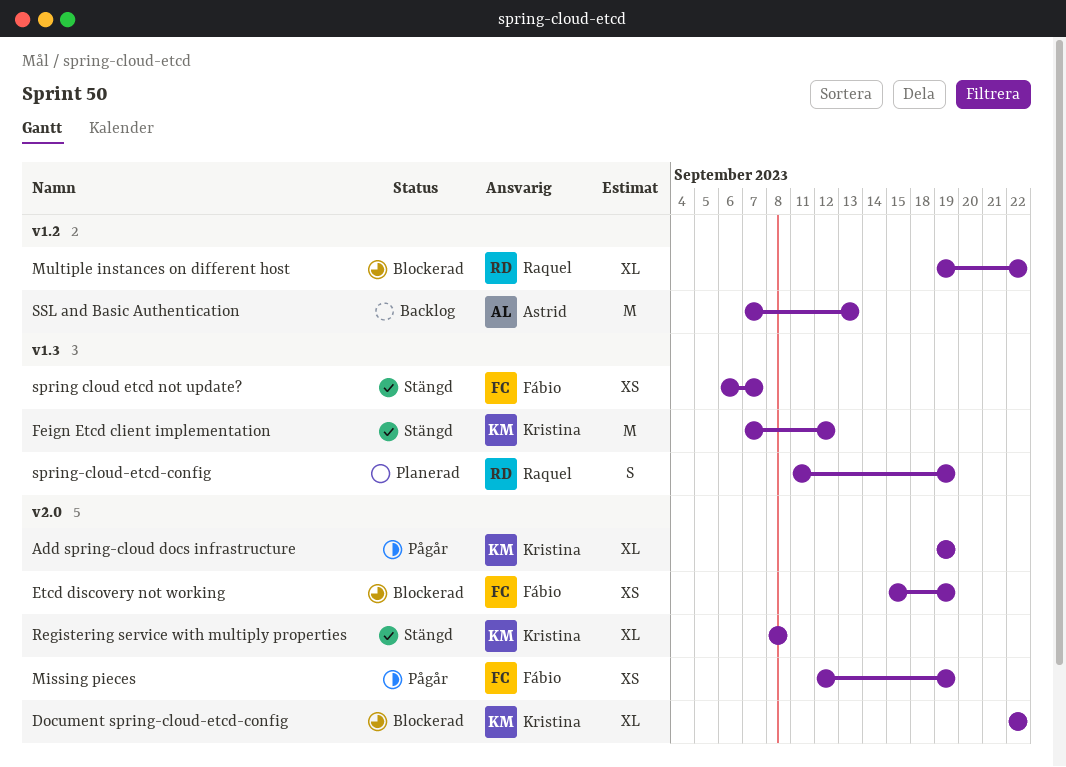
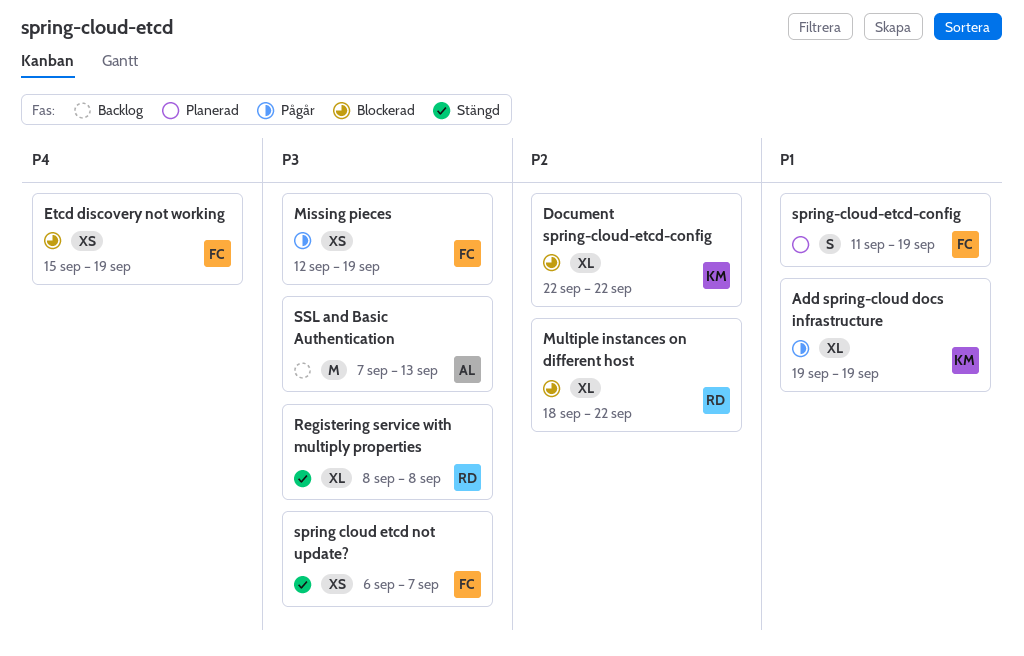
Feign Etcd client implementation: present -> none
Multiple instances on different host, start: Sep 19 -> Sep 18
Registering service with multiply properties, owner: Kristina -> Raquel
spring-cloud-etcd-config, owner: Raquel -> Fábio

